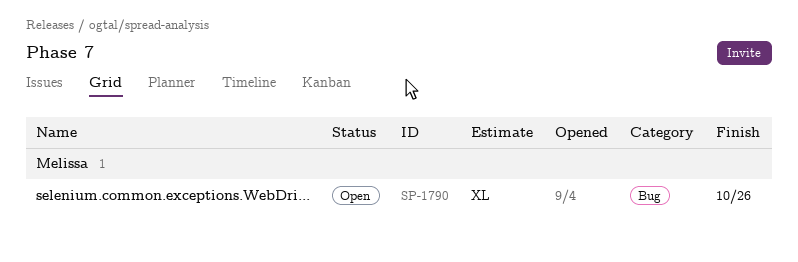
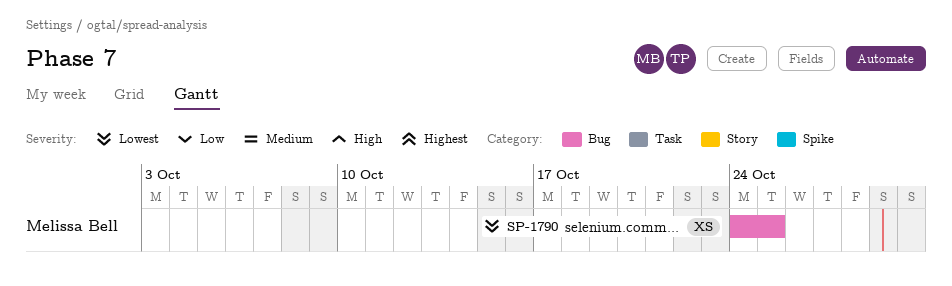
SP-1790, estimate: XL -> XS
SP-1790, due: Oct 26 -> Oct 25

